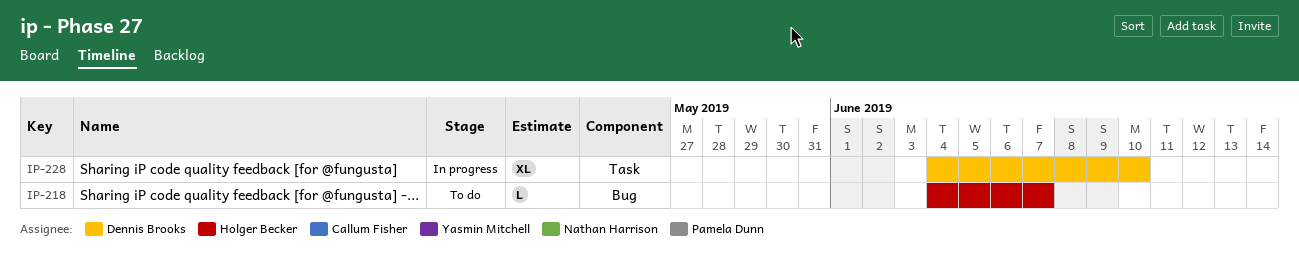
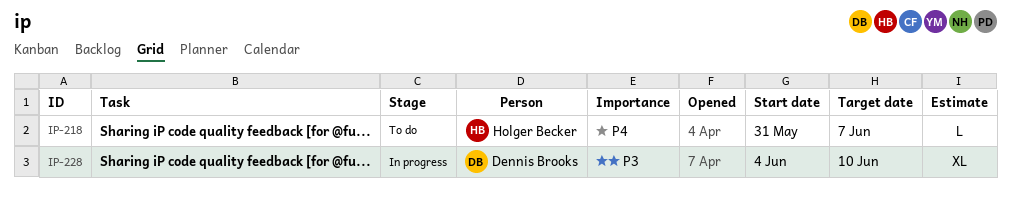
IP-218, start: Jun 4 -> May 31

